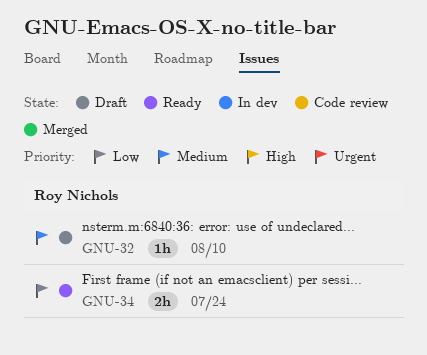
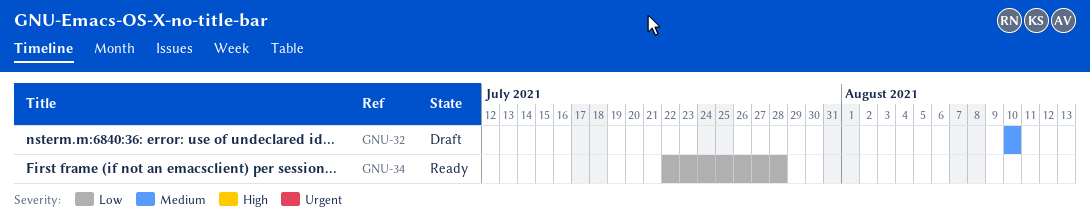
GNU-34, due: Jul 24 -> Jul 28

